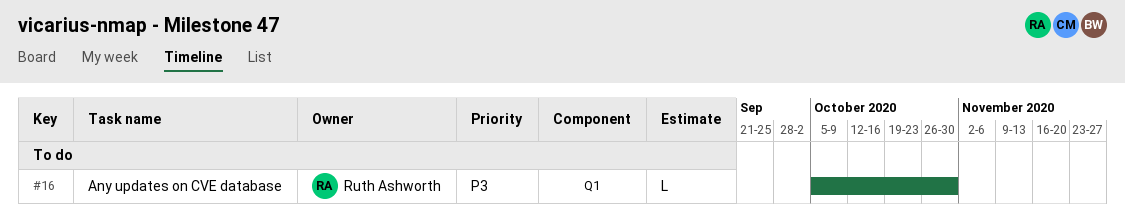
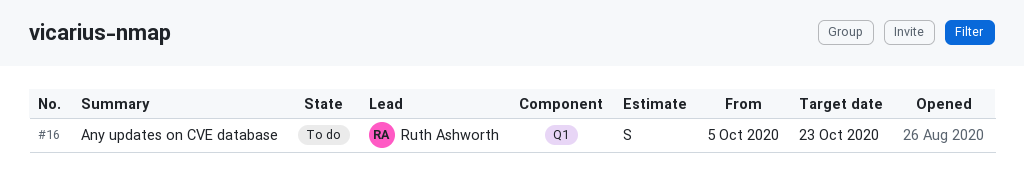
#16, estimate: L -> S
#16, due: Oct 30 -> Oct 23

